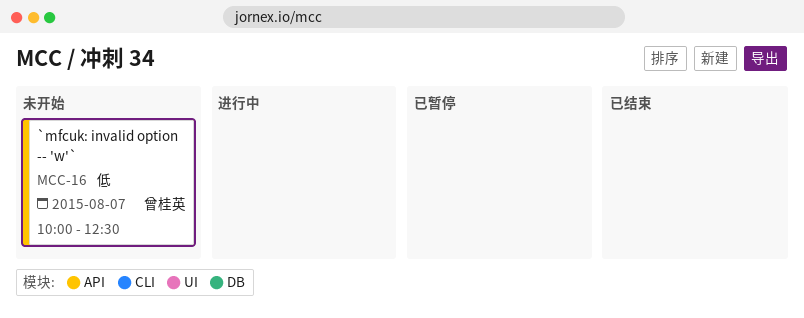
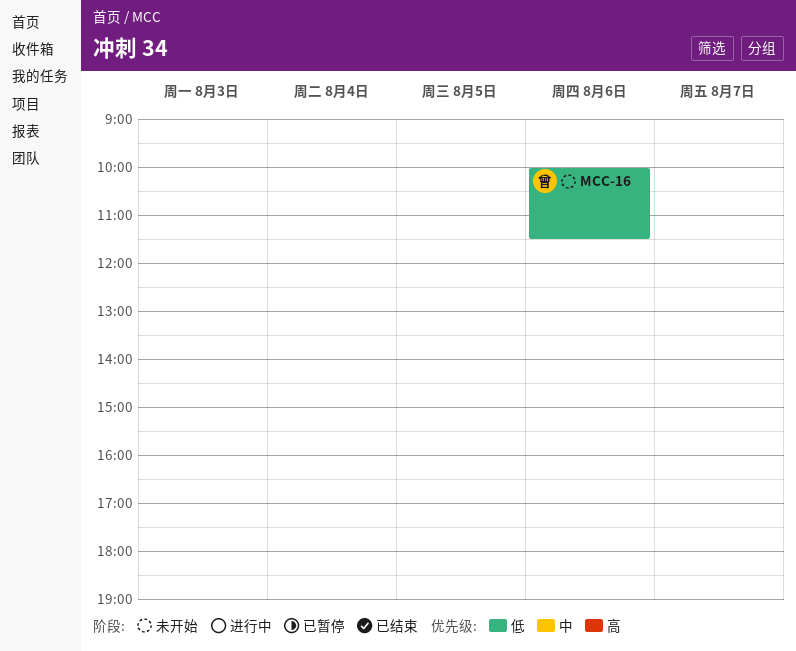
MCC-16, day: Aug 7 -> Aug 6
MCC-16, ends: 12:30 -> 11:30

